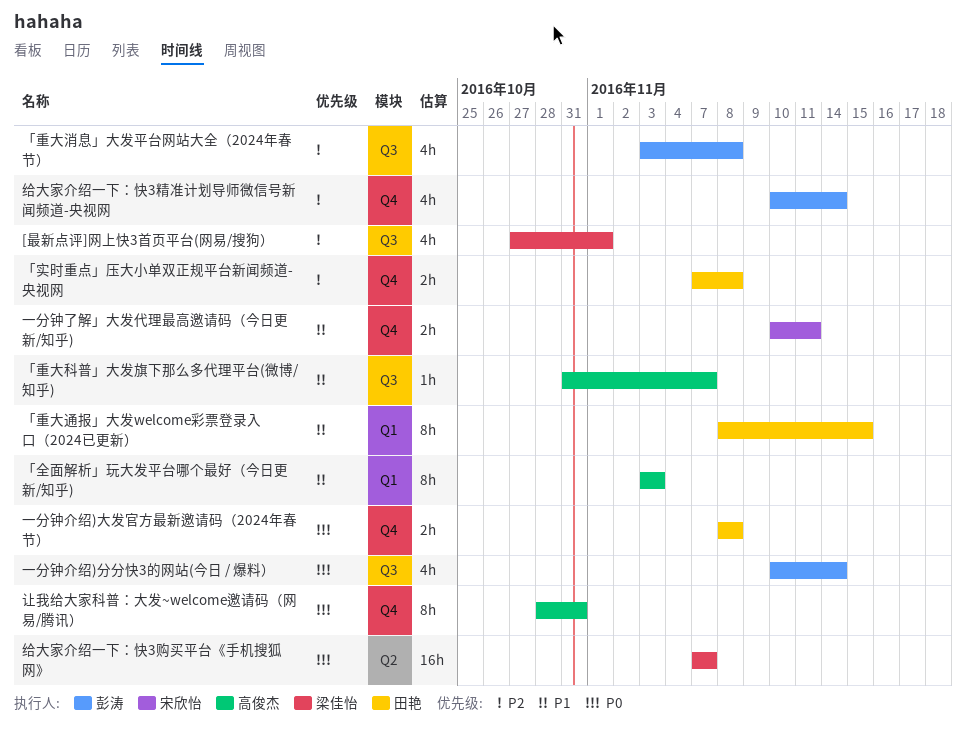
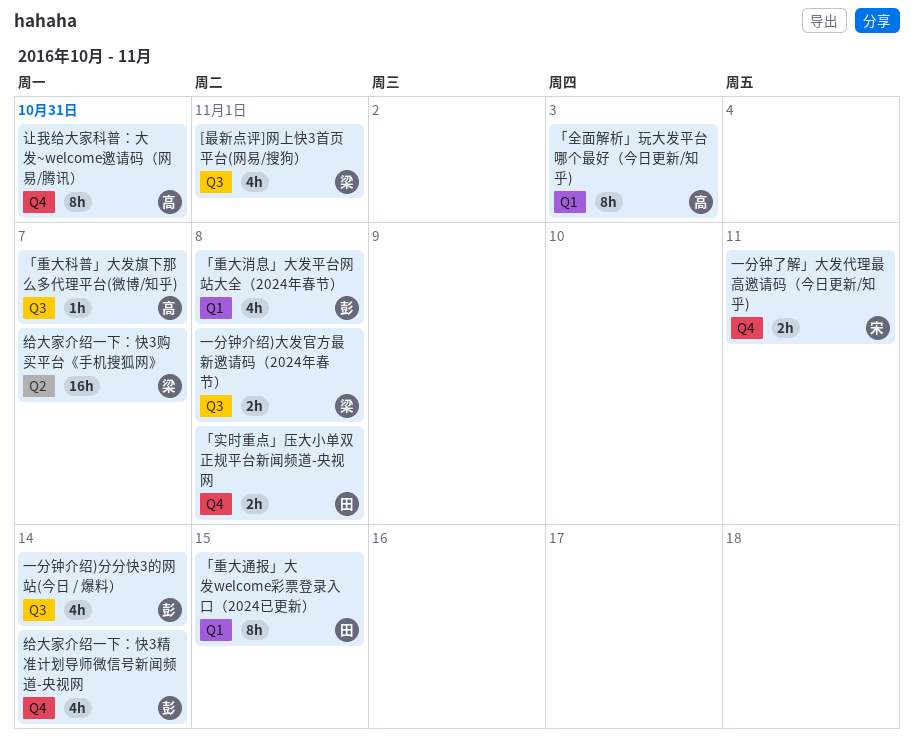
「重大消息」大发平台网站大全（2024年春节）, label: Q3 -> Q1
一分钟介绍)大发官方最新邀请码（2024年春节）, owner: 田艳 -> 梁佳怡
一分钟介绍)大发官方最新邀请码（2024年春节）, label: Q4 -> Q3

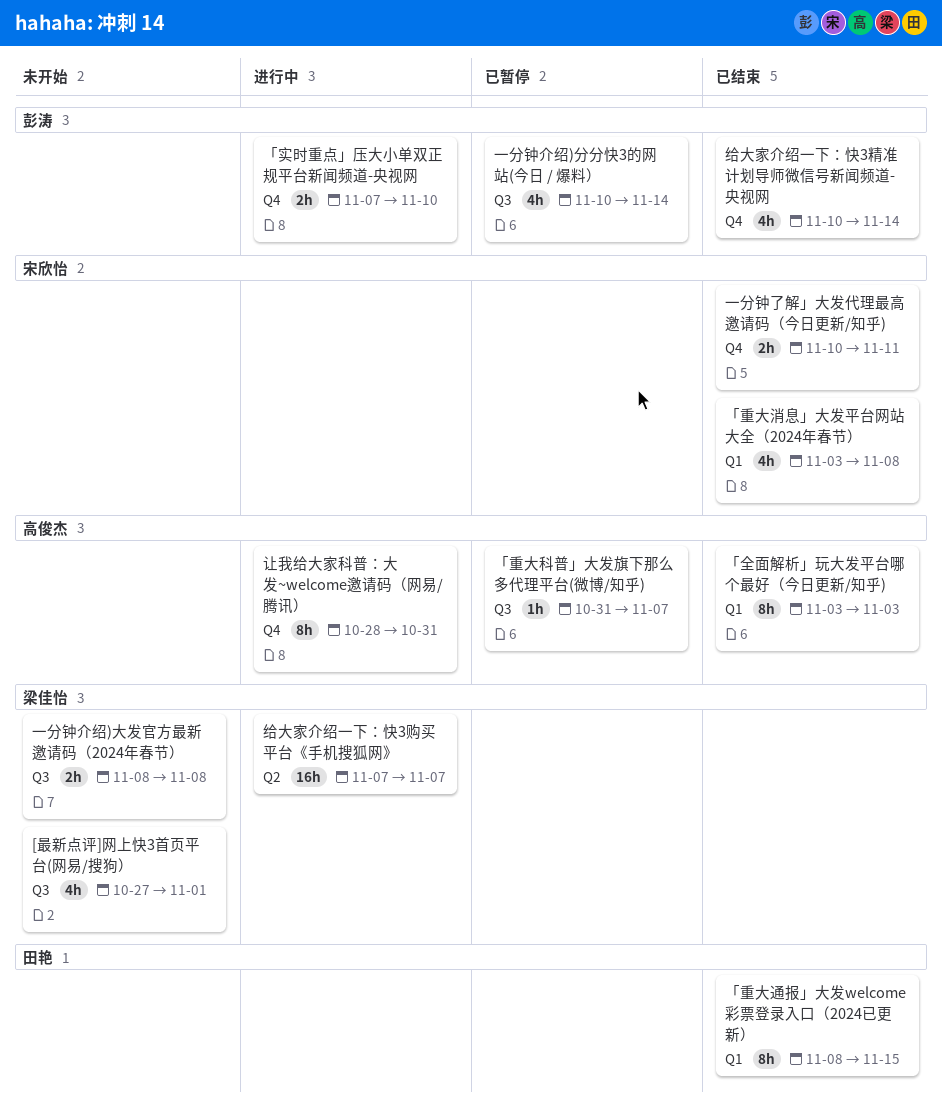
「实时重点」压大小单双正规平台新闻频道-央视网, owner: 田艳 -> 彭涛
「实时重点」压大小单双正规平台新闻频道-央视网, due: Nov 8 -> Nov 10
「重大消息」大发平台网站大全（2024年春节）, owner: 彭涛 -> 宋欣怡

